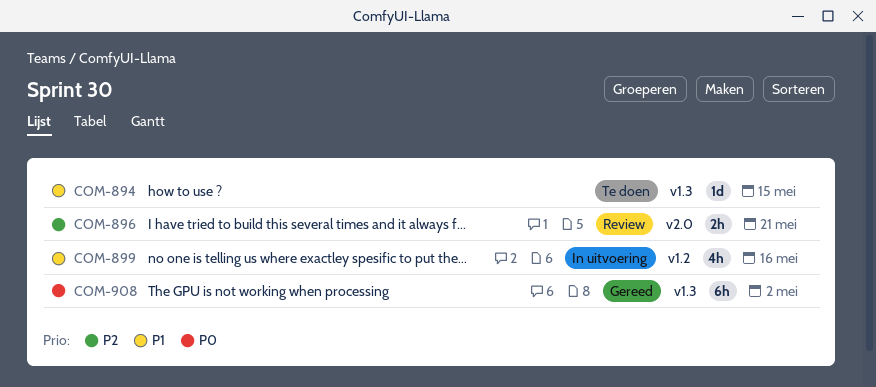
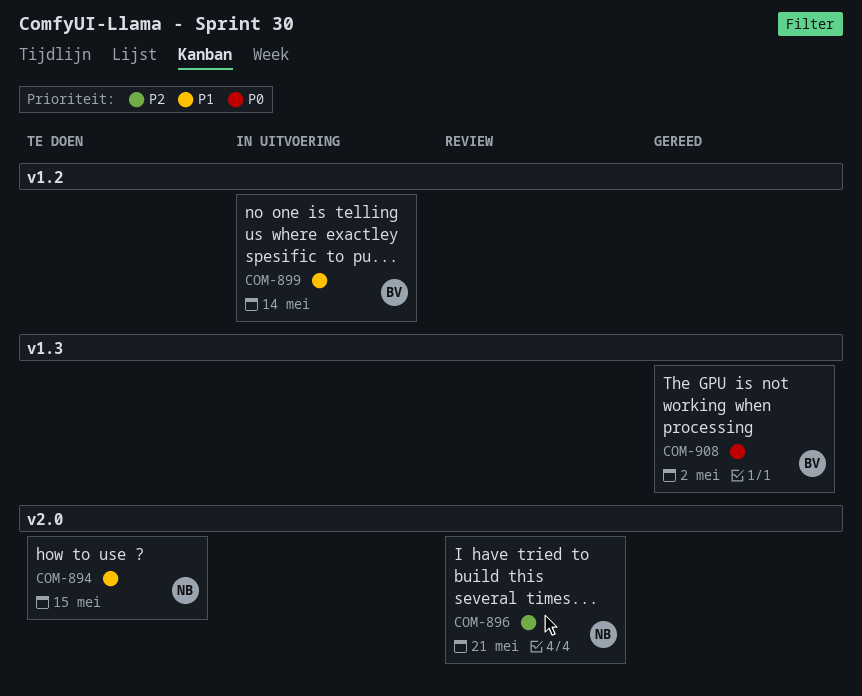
COM-894, label: v1.3 -> v2.0
COM-899, due: May 16 -> May 14

